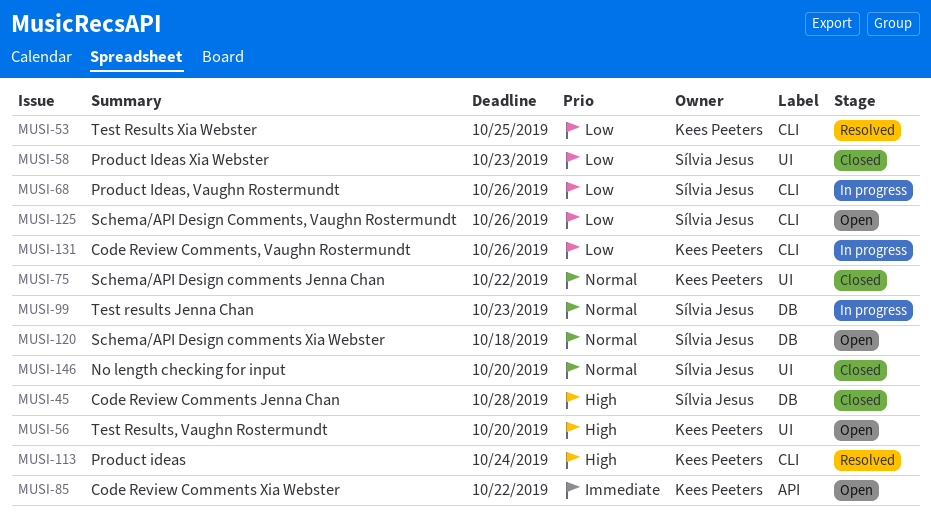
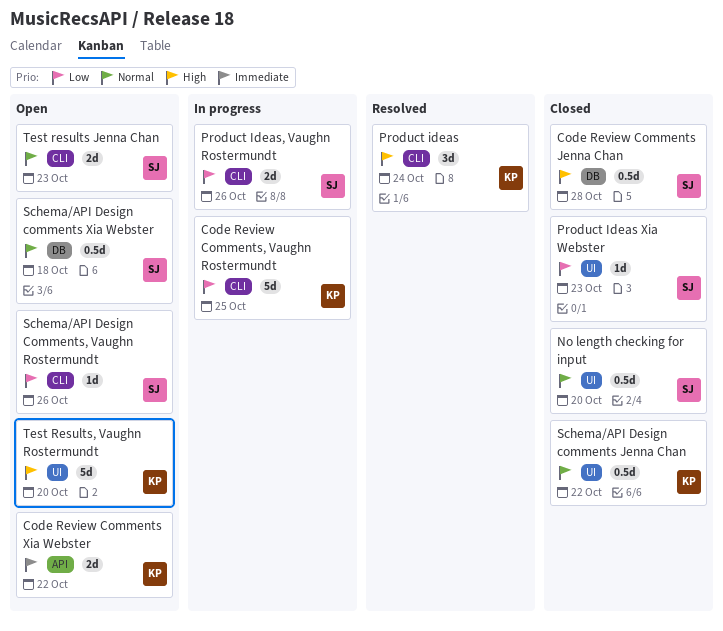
Code Review Comments, Vaughn Rostermundt, due: Oct 26 -> Oct 25
Test results Jenna Chan, status: In progress -> Open
Test results Jenna Chan, label: DB -> CLI
Test Results Xia Webster: present -> none

